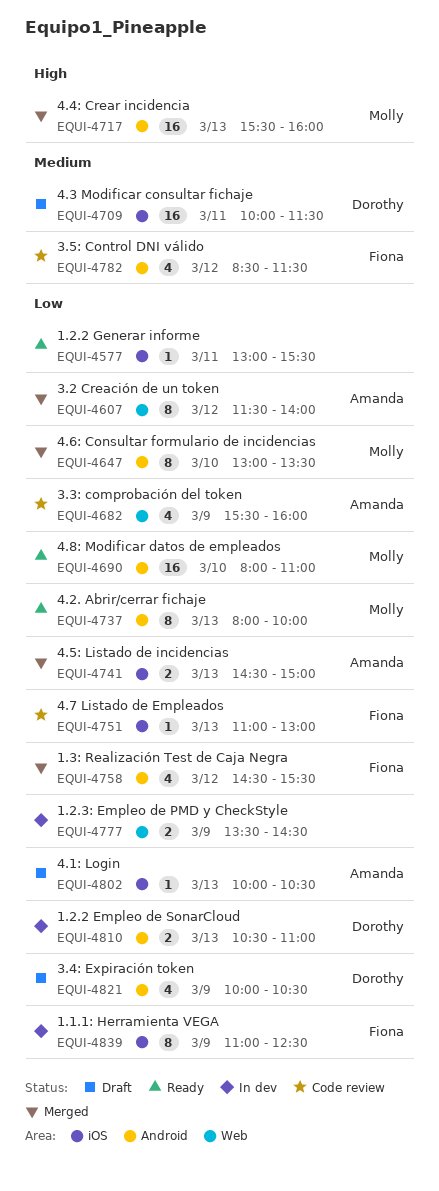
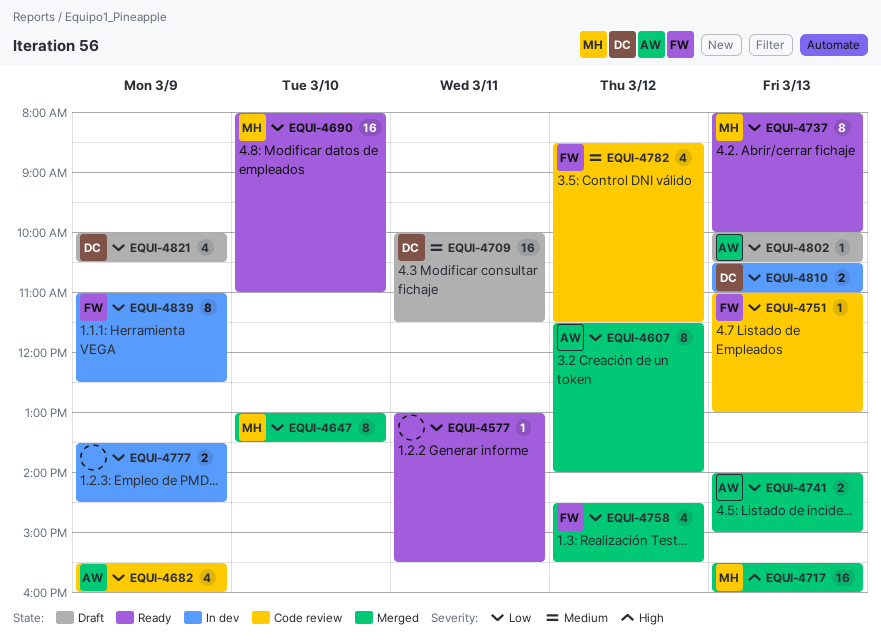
EQUI-4741, begins: 14:30 -> 14:00

